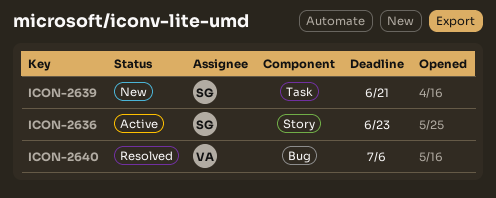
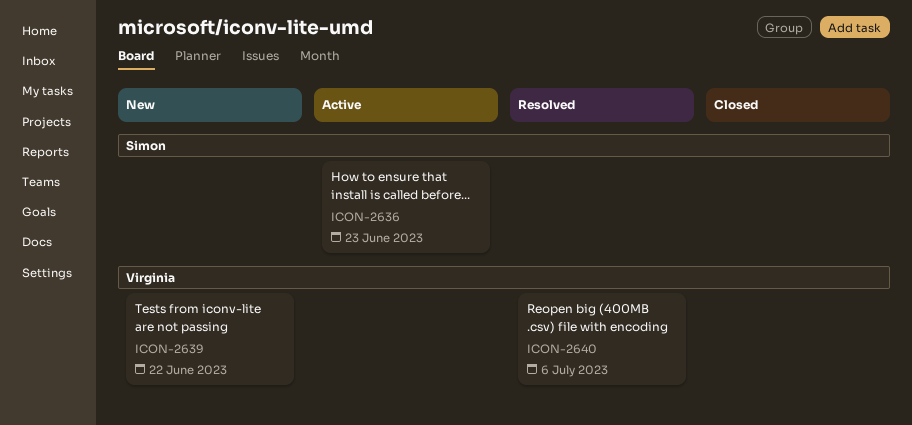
ICON-2639, owner: Simon -> Virginia
ICON-2639, due: Jun 21 -> Jun 22

